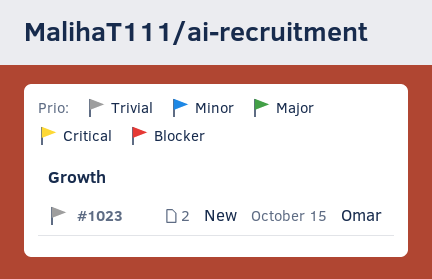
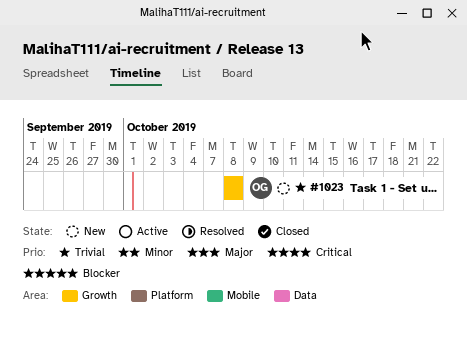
#1023, due: Oct 15 -> Oct 8

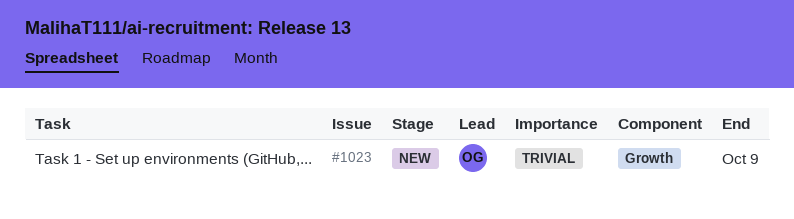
#1023, due: Oct 8 -> Oct 9

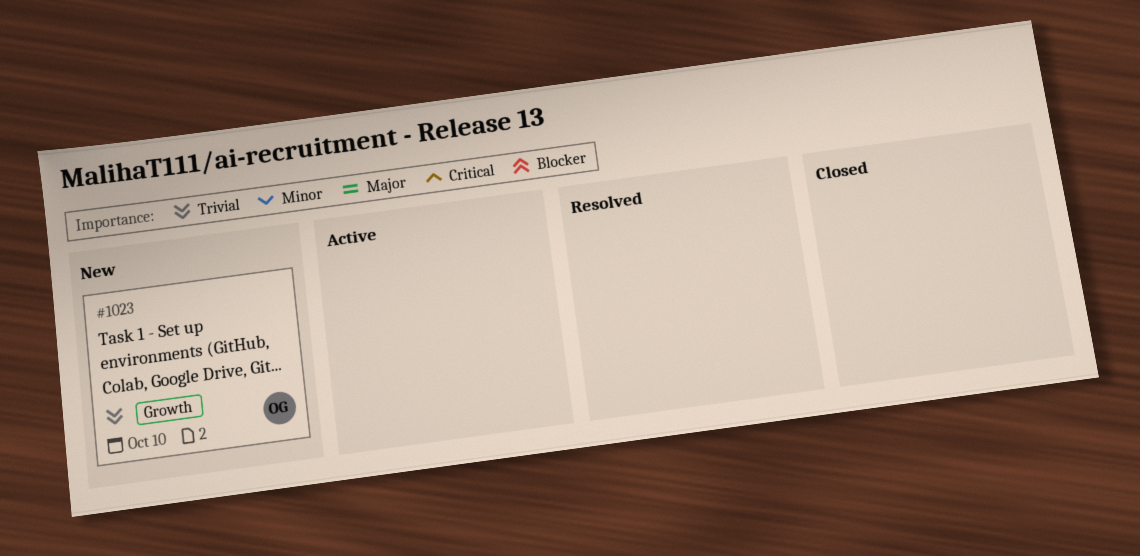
#1023, due: Oct 9 -> Oct 10

